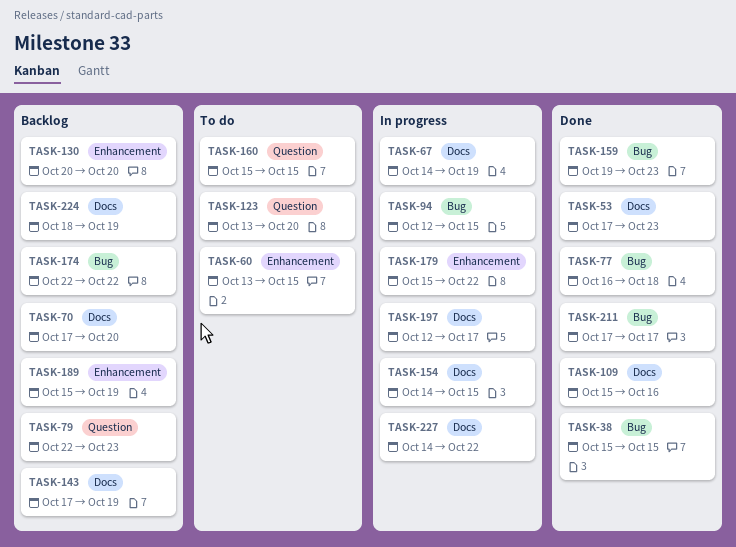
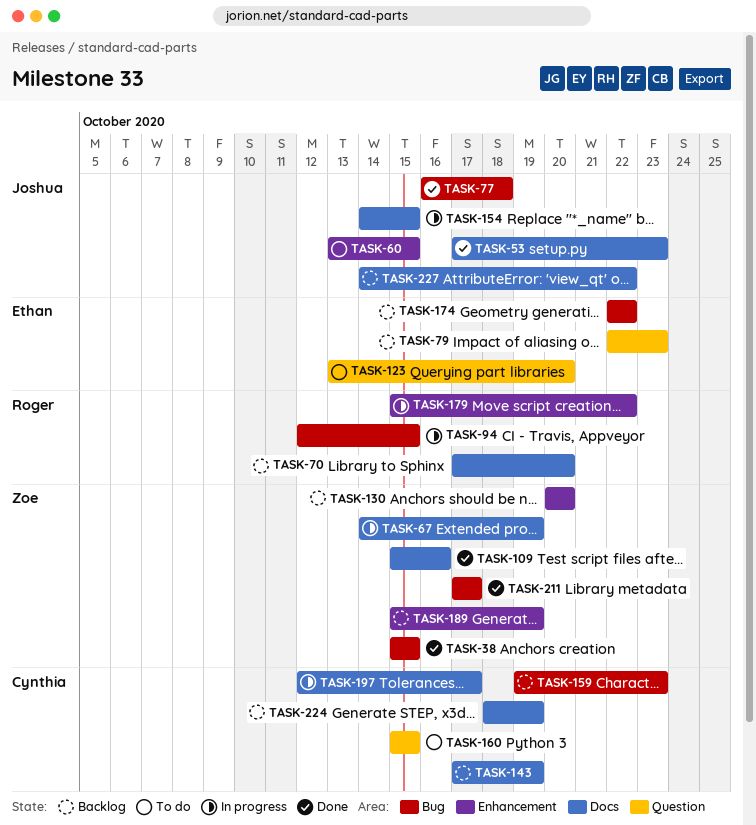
TASK-159, status: Done -> Backlog
TASK-227, status: In progress -> Backlog

